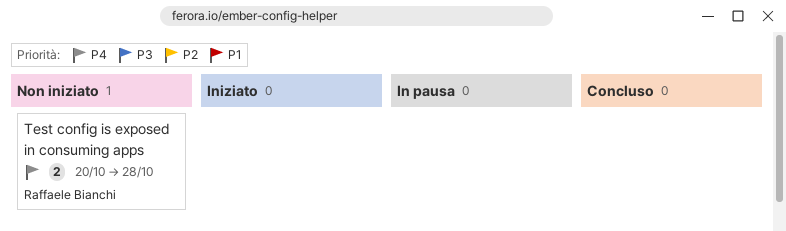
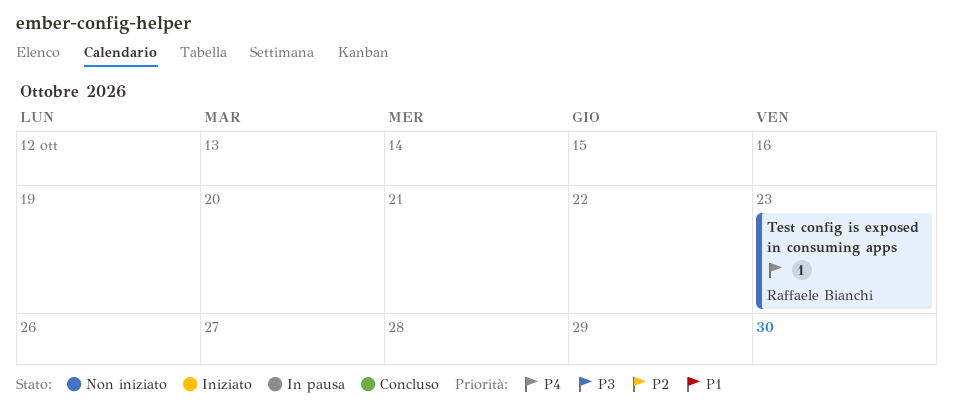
Test config is exposed in consuming apps, estimate: 2 -> 1
Test config is exposed in consuming apps, due: Oct 28 -> Oct 23

